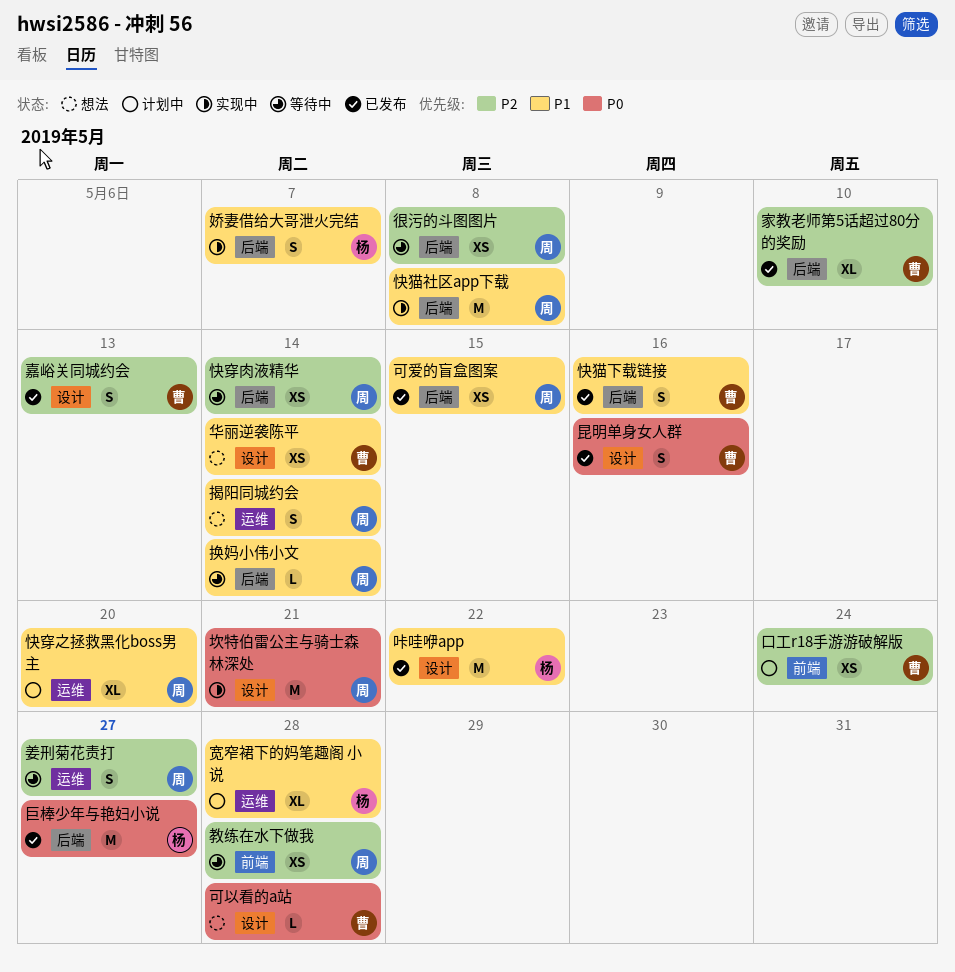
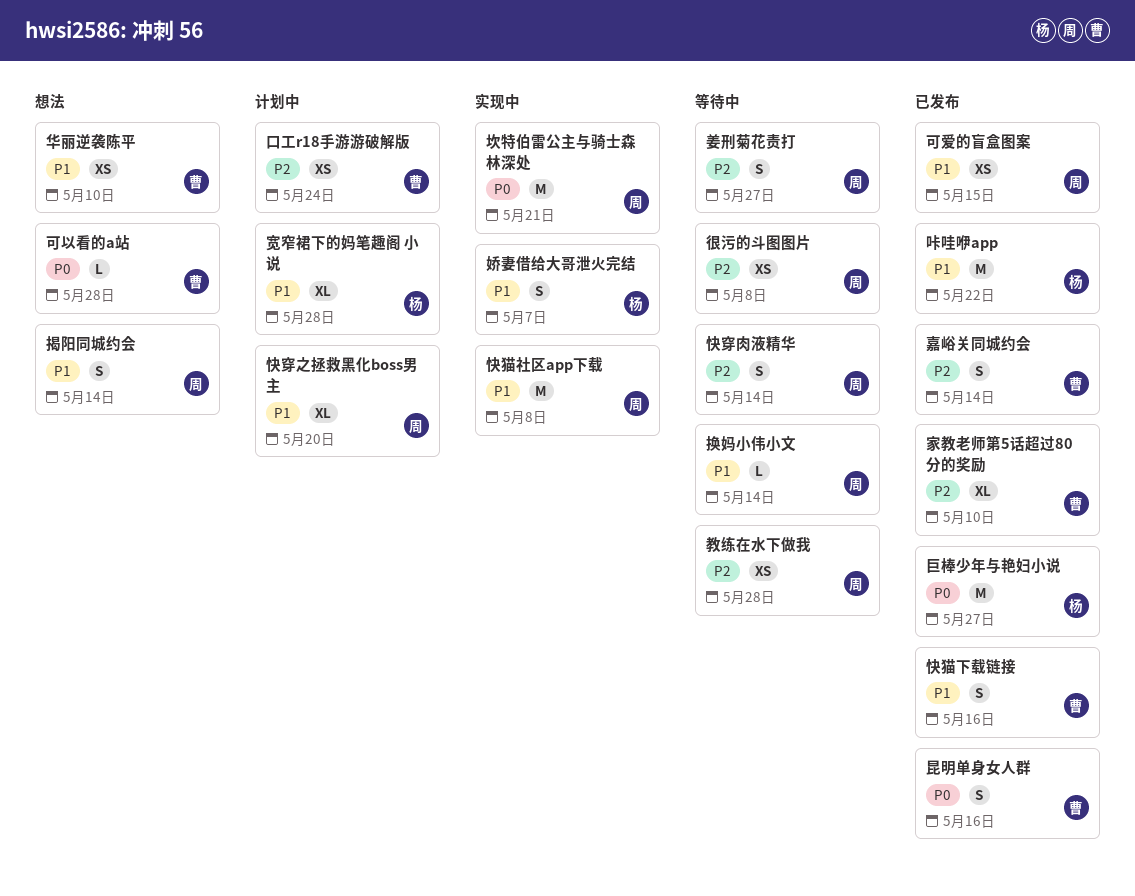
华丽逆袭陈平, due: May 14 -> May 10
嘉峪关同城约会, due: May 13 -> May 14
快穿肉液精华, estimate: XS -> S

